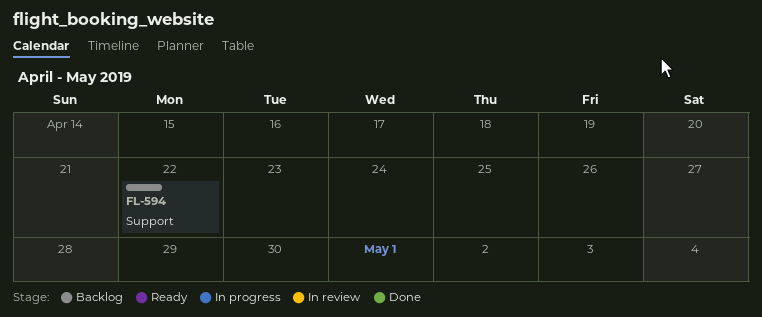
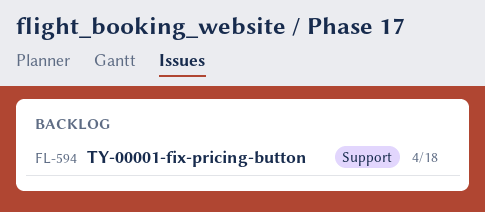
FL-594, due: Apr 22 -> Apr 18

